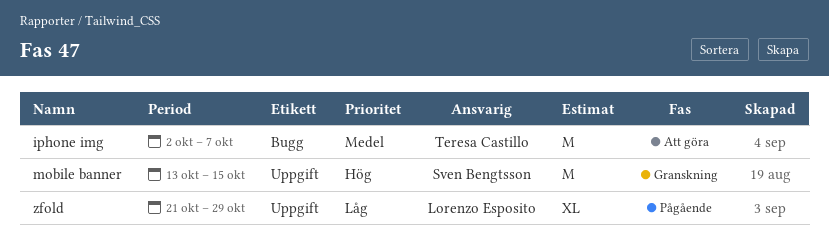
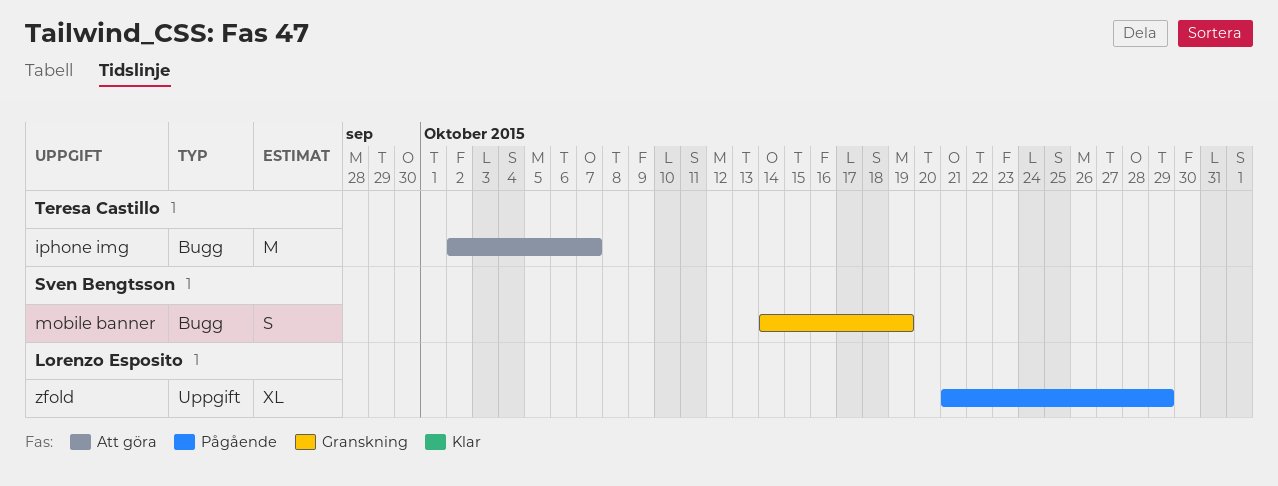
mobile banner, label: Uppgift -> Bugg
mobile banner, estimate: M -> S
mobile banner, start: Oct 13 -> Oct 14
mobile banner, due: Oct 15 -> Oct 19

